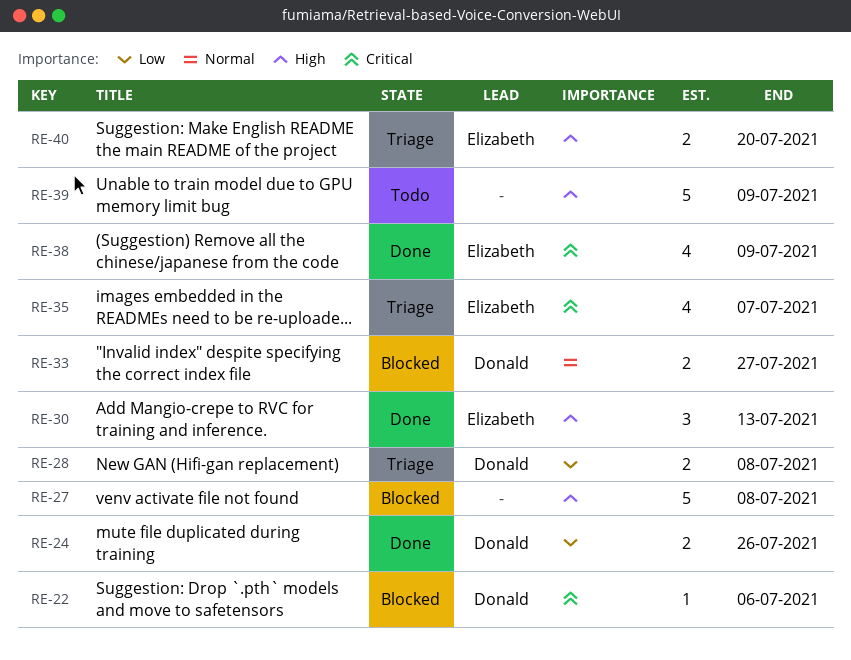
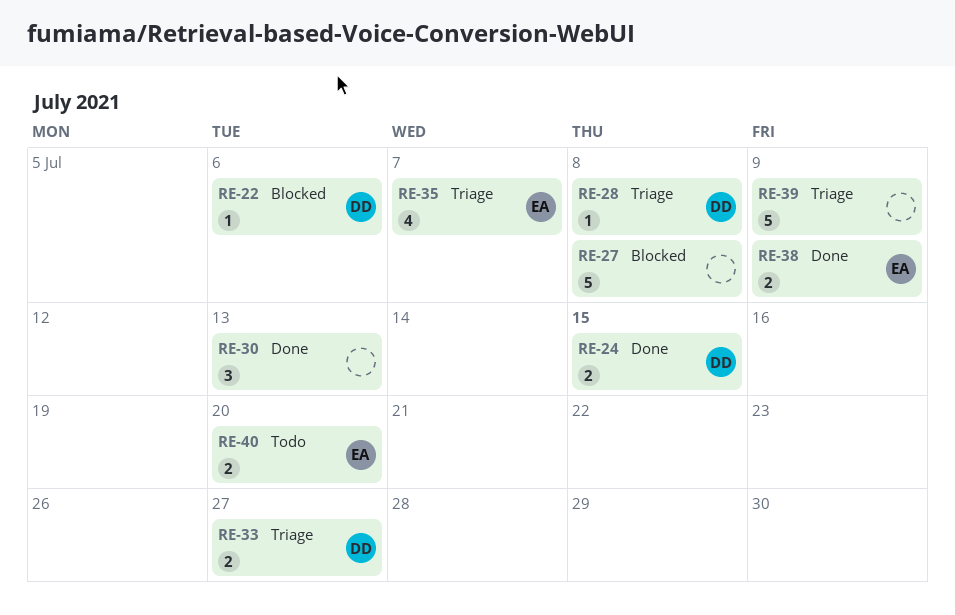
RE-24, due: Jul 26 -> Jul 15
RE-28, estimate: 2 -> 1
RE-30, owner: Elizabeth -> none
RE-33, status: Blocked -> Triage
RE-38, estimate: 4 -> 2
RE-39, status: Todo -> Triage
RE-40, status: Triage -> Todo

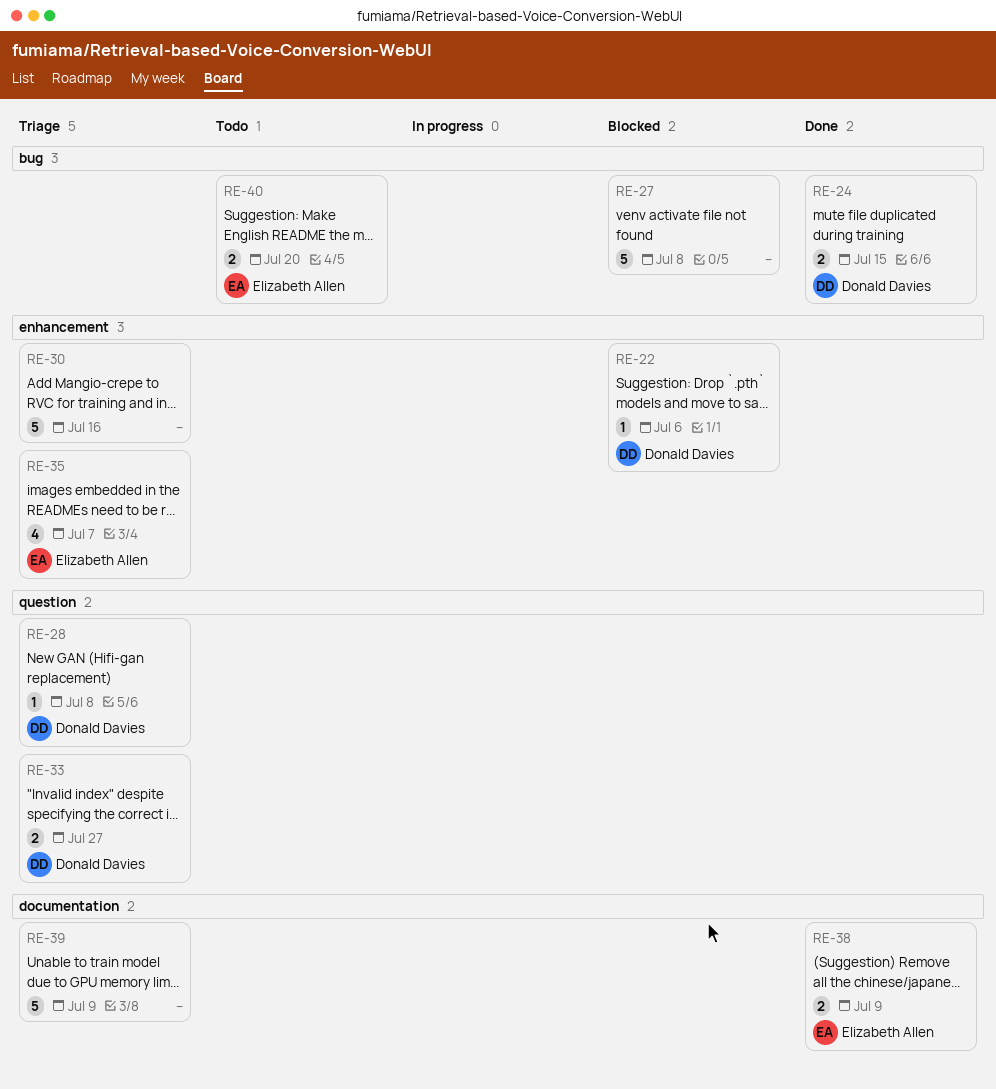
RE-30, status: Done -> Triage
RE-30, estimate: 3 -> 5
RE-30, due: Jul 13 -> Jul 16

